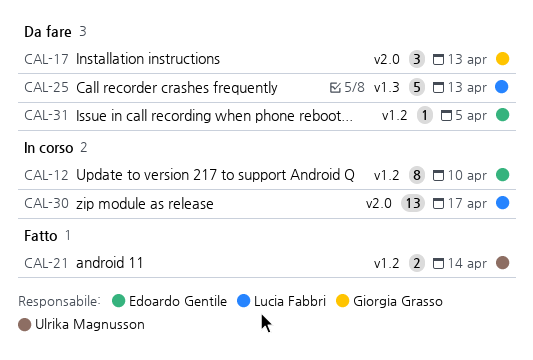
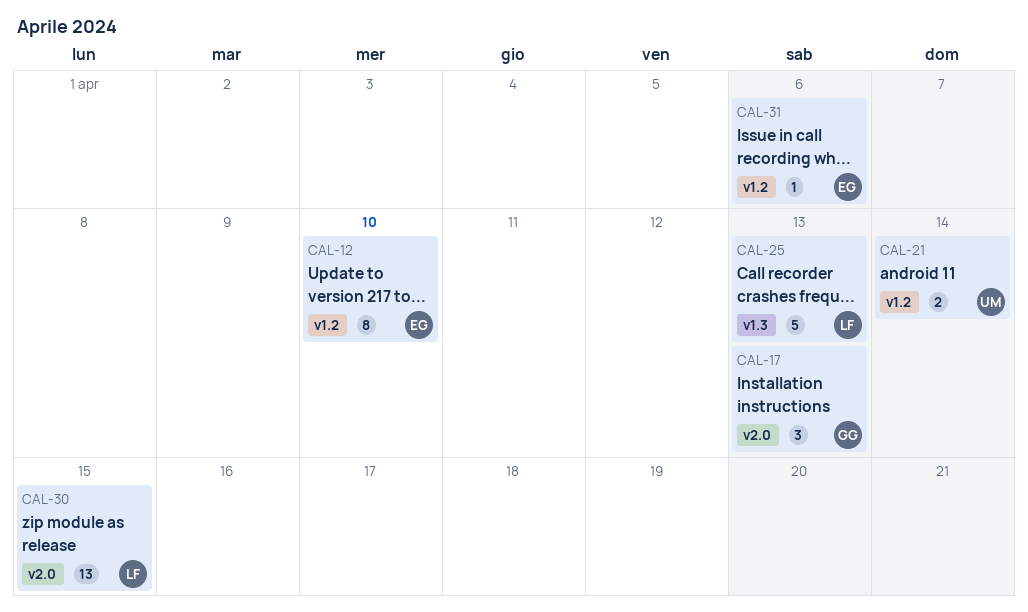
CAL-30, due: Apr 17 -> Apr 15
CAL-31, due: Apr 5 -> Apr 6

